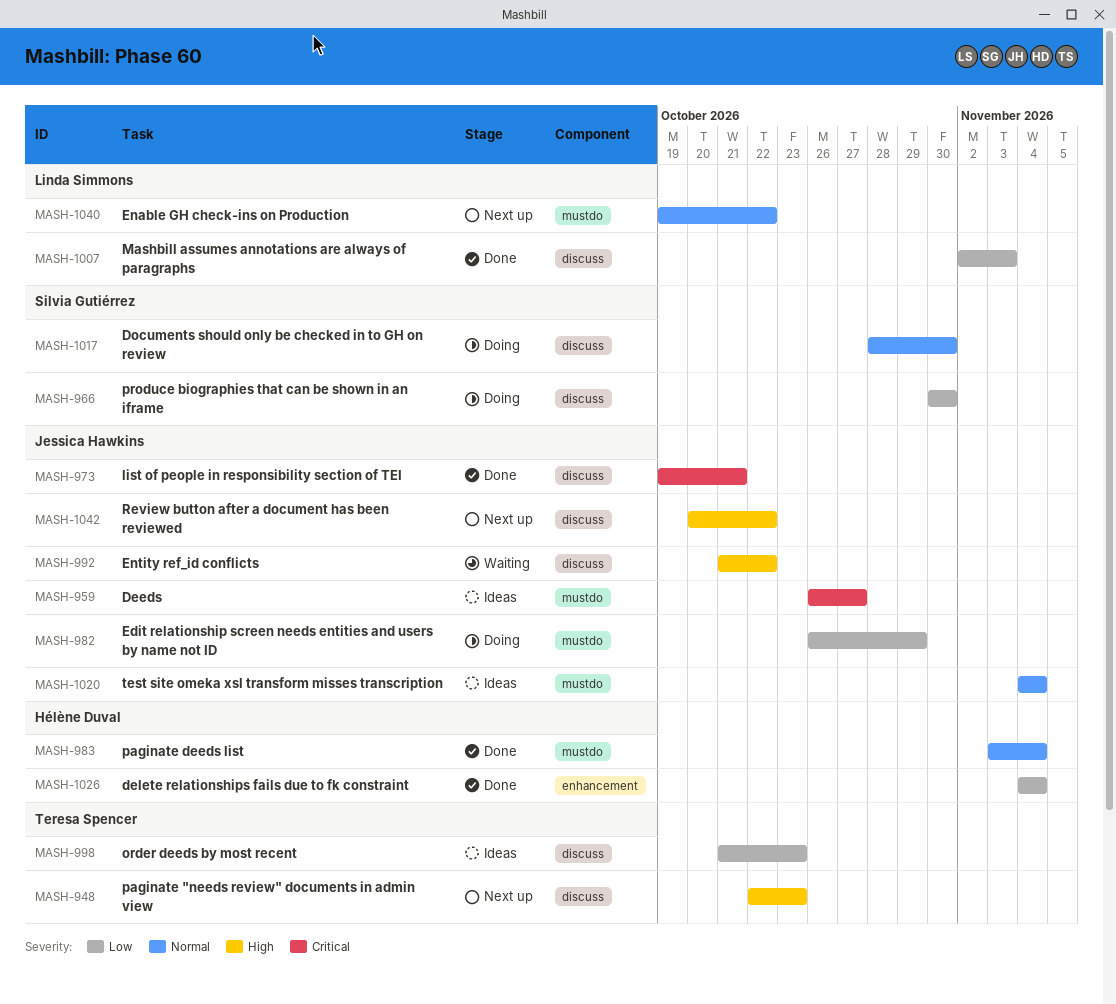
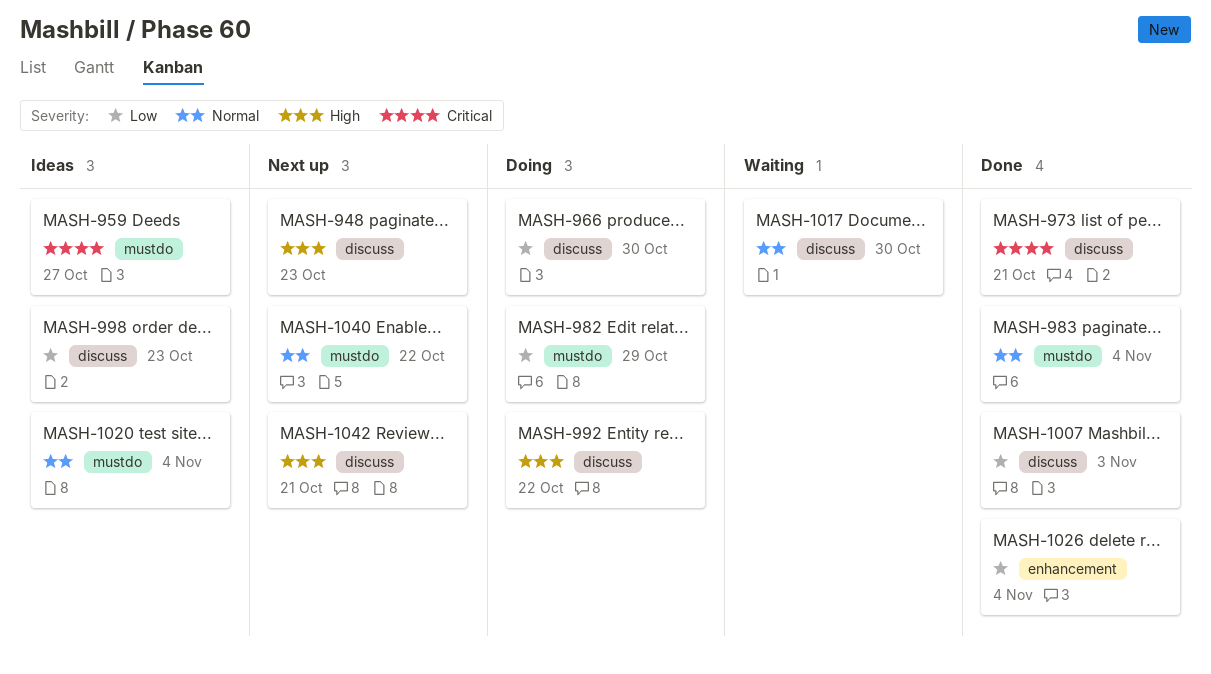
MASH-992, status: Waiting -> Doing
MASH-1017, status: Doing -> Waiting
MASH-1042, due: Oct 22 -> Oct 21

